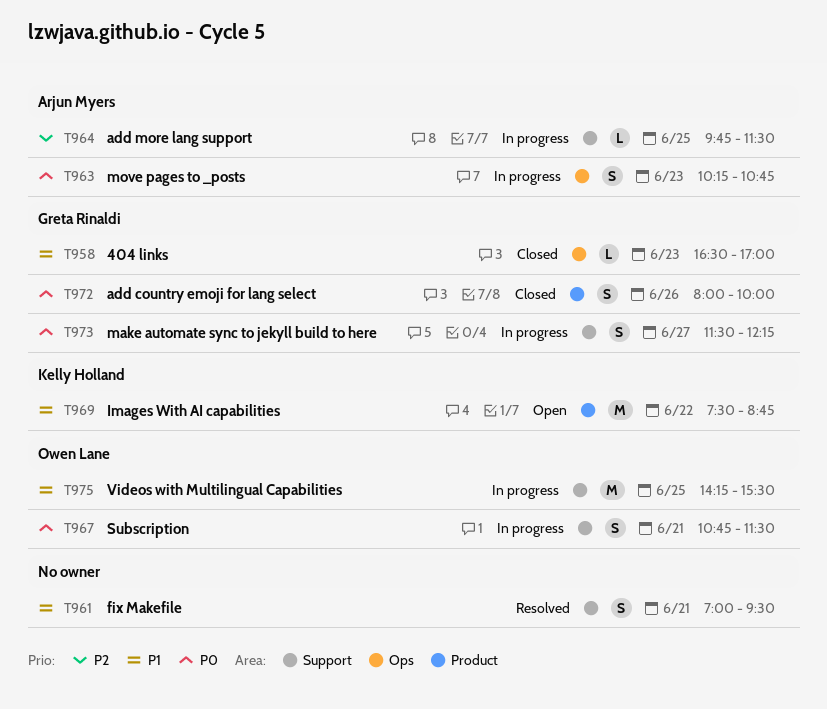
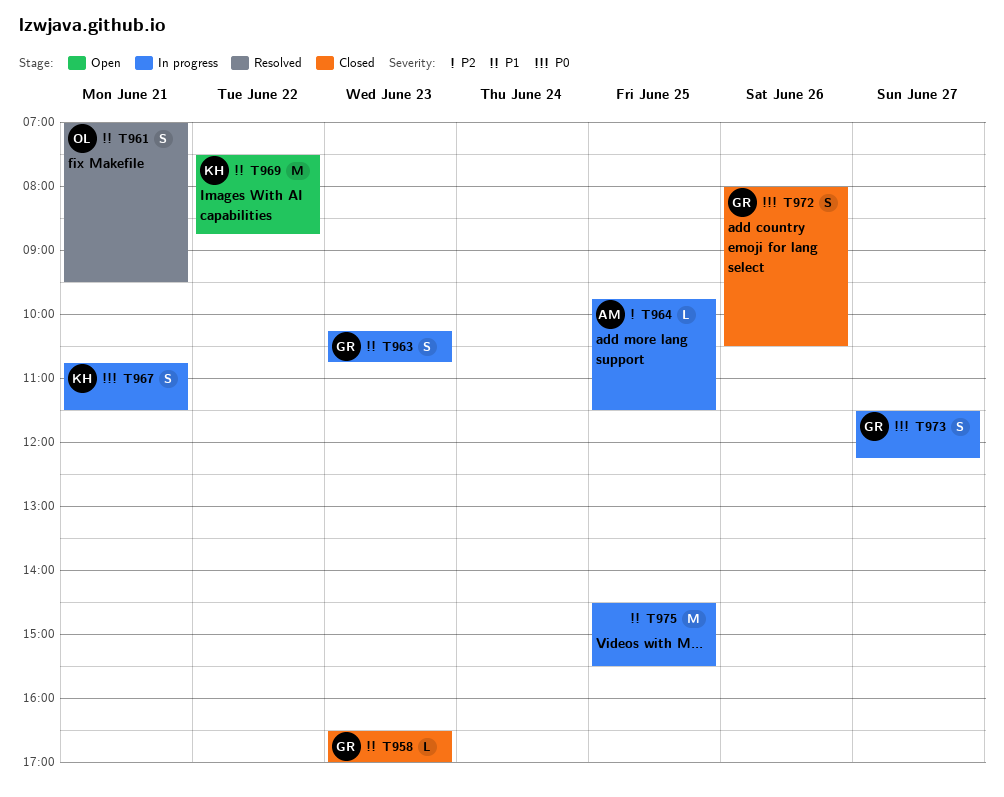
T961, owner: none -> Owen Lane
T963, owner: Arjun Myers -> Greta Rinaldi
T963, priority: P0 -> P1
T967, owner: Owen Lane -> Kelly Holland
T972, ends: 10:00 -> 10:30
T975, owner: Owen Lane -> none
T975, begins: 14:15 -> 14:30

